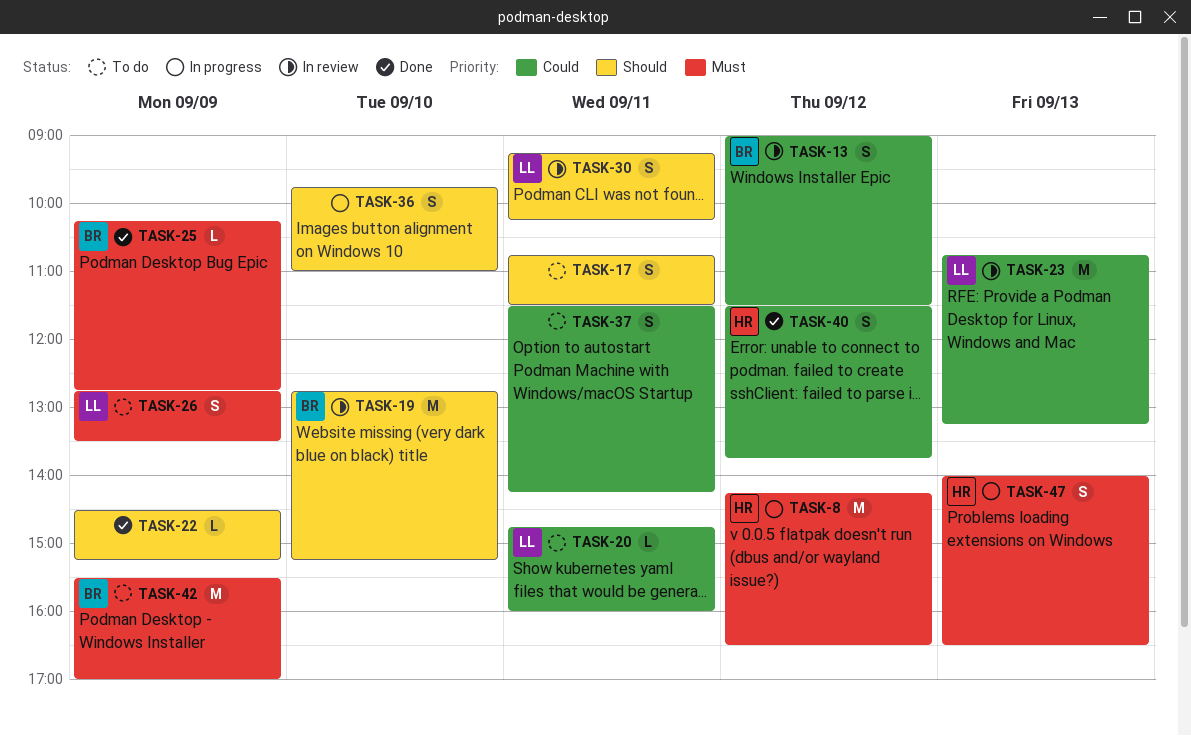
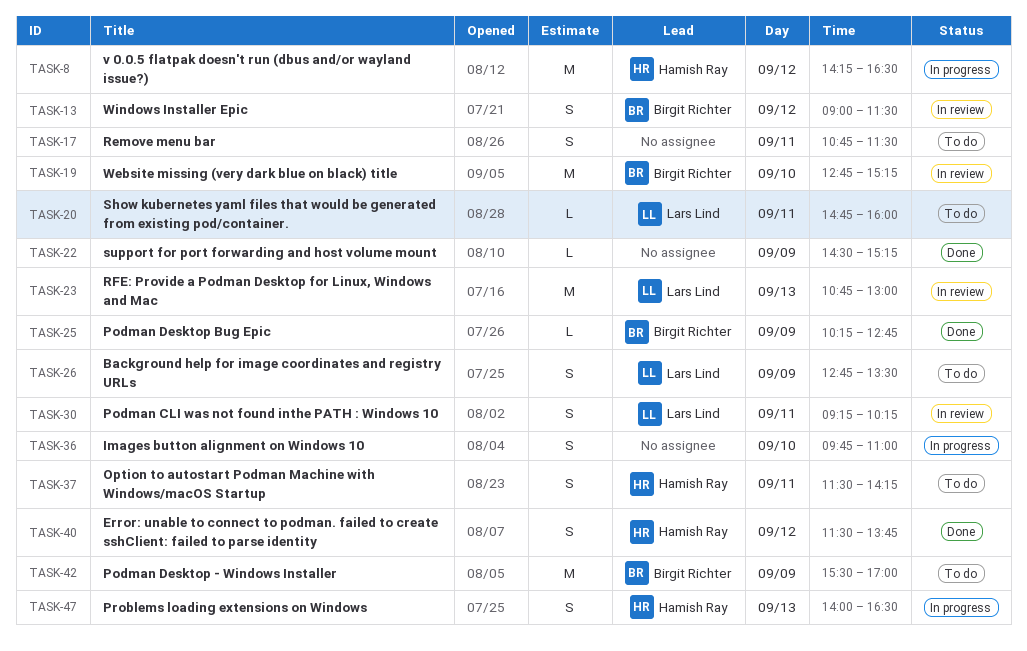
TASK-23, ends: 13:15 -> 13:00
TASK-37, owner: none -> Hamish Ray

